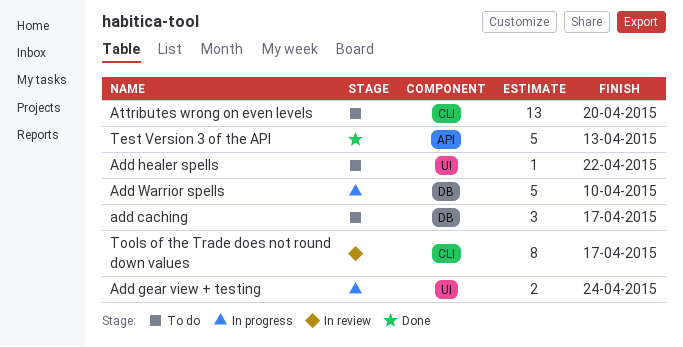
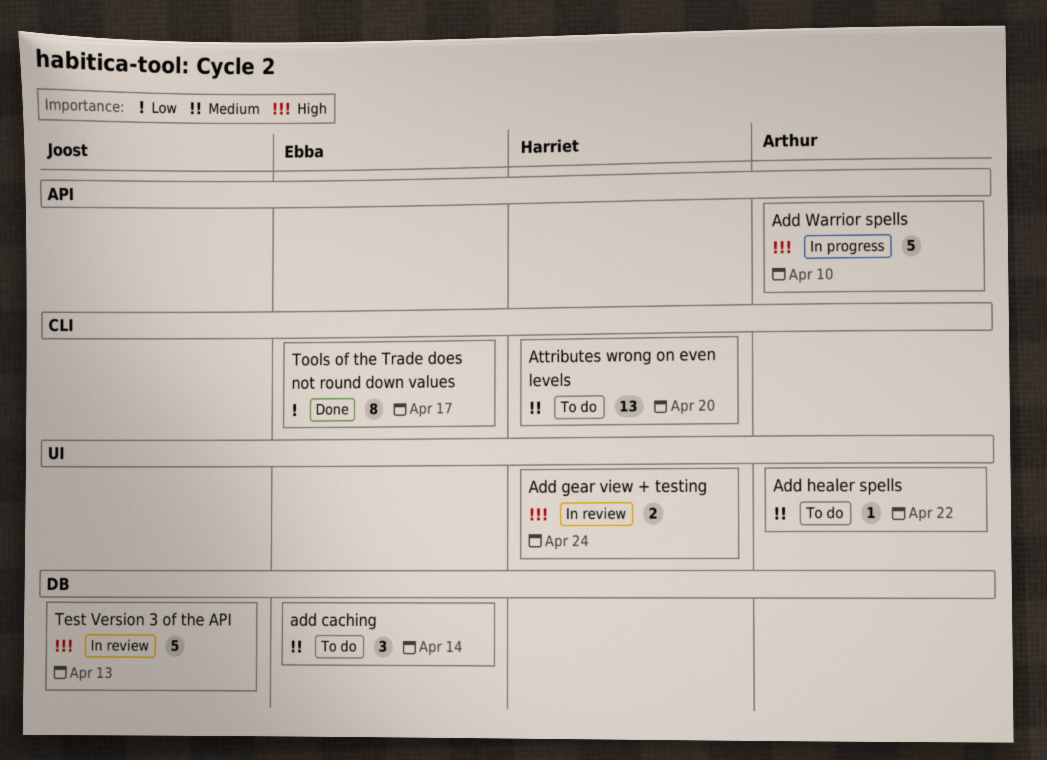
add caching, due: Apr 17 -> Apr 14
Add gear view + testing, status: In progress -> In review
Add Warrior spells, label: DB -> API
Test Version 3 of the API, status: Done -> In review
Test Version 3 of the API, label: API -> DB
Tools of the Trade does not round down values, status: In review -> Done

